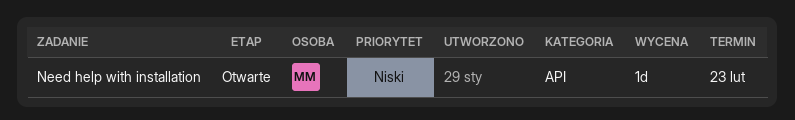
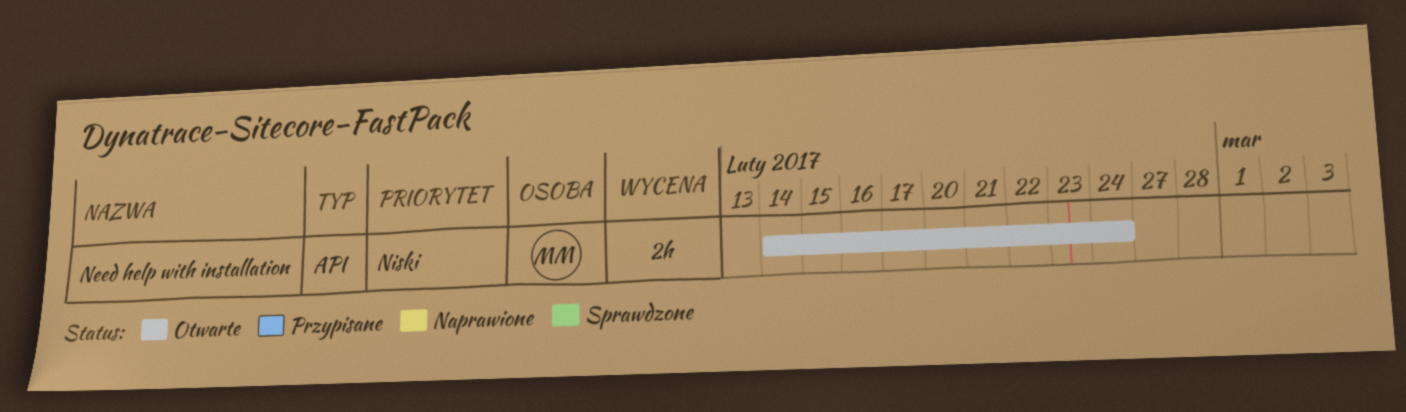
Need help with installation, estimate: 1d -> 2h
Need help with installation, due: Feb 23 -> Feb 24

